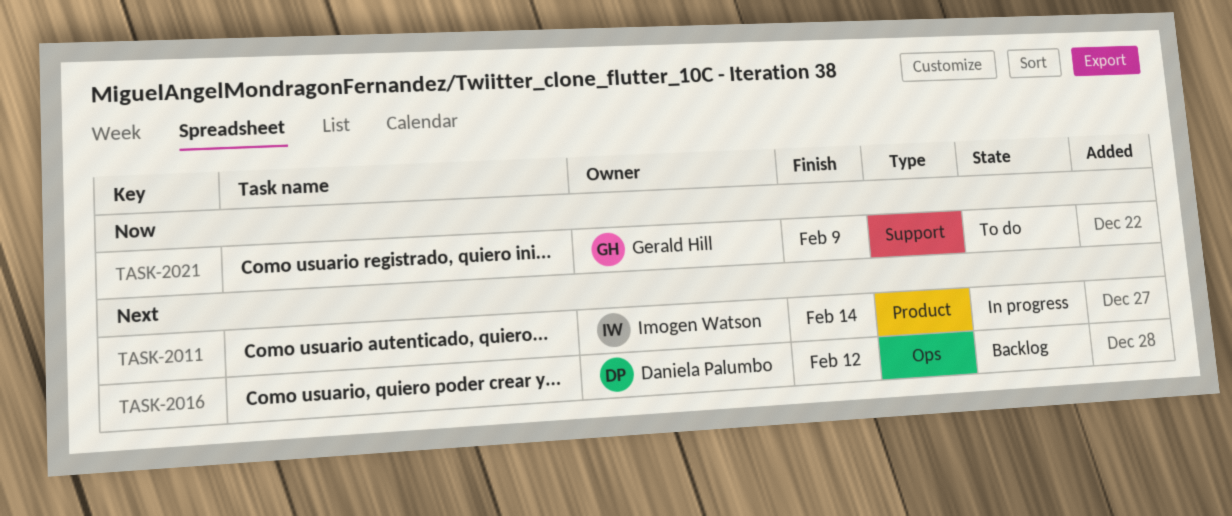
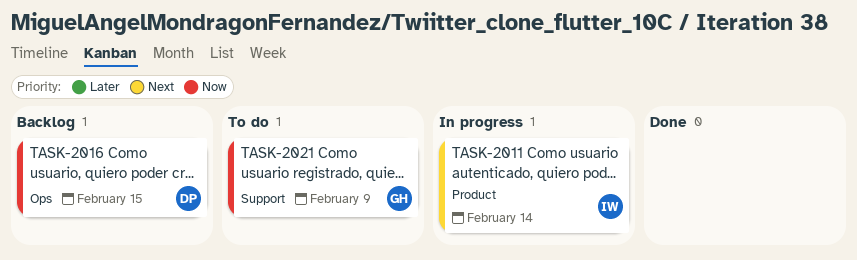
TASK-2016, priority: Next -> Now
TASK-2016, due: Feb 12 -> Feb 15

